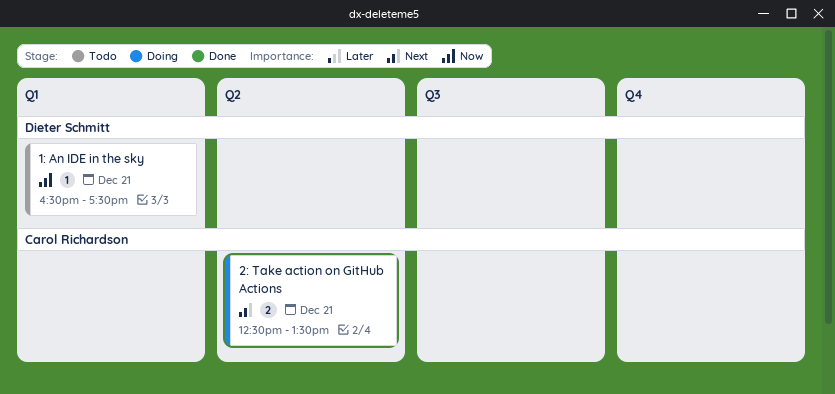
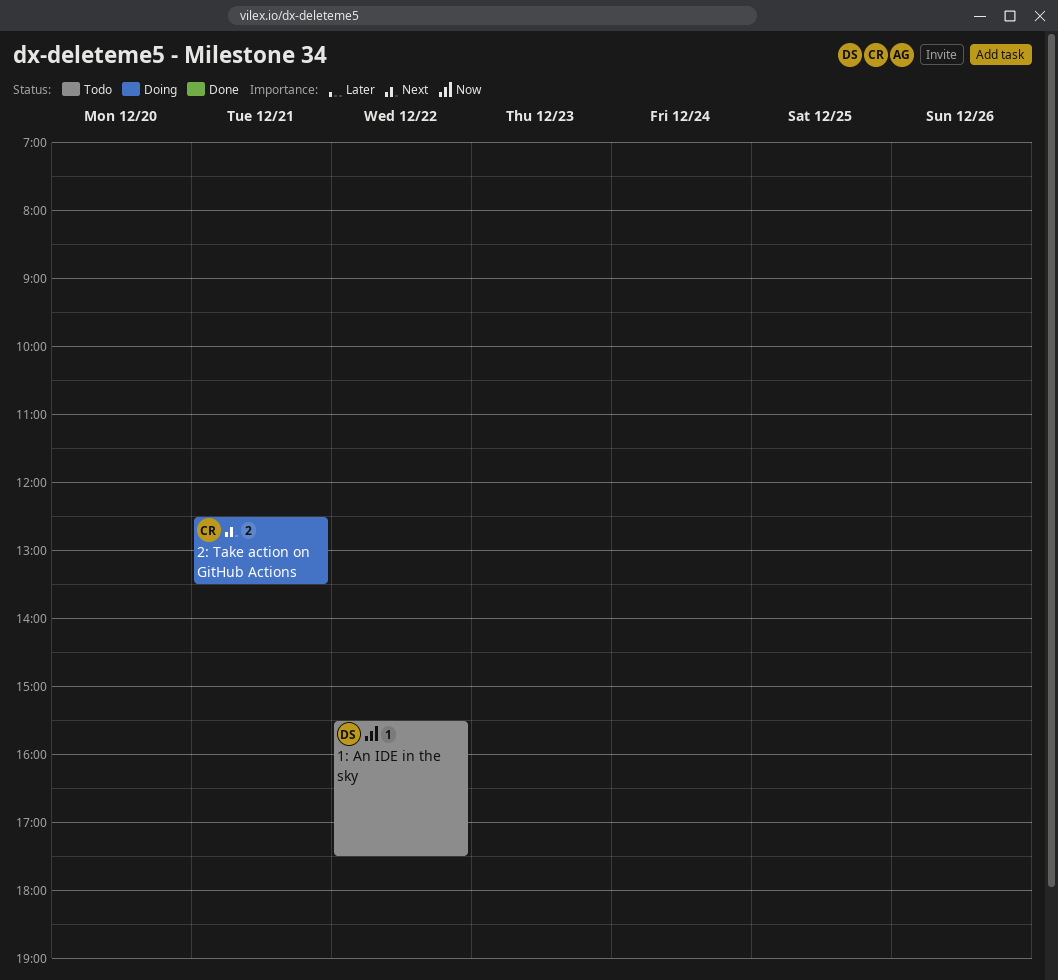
1: An IDE in the sky, day: Dec 21 -> Dec 22
1: An IDE in the sky, begins: 16:30 -> 15:30

